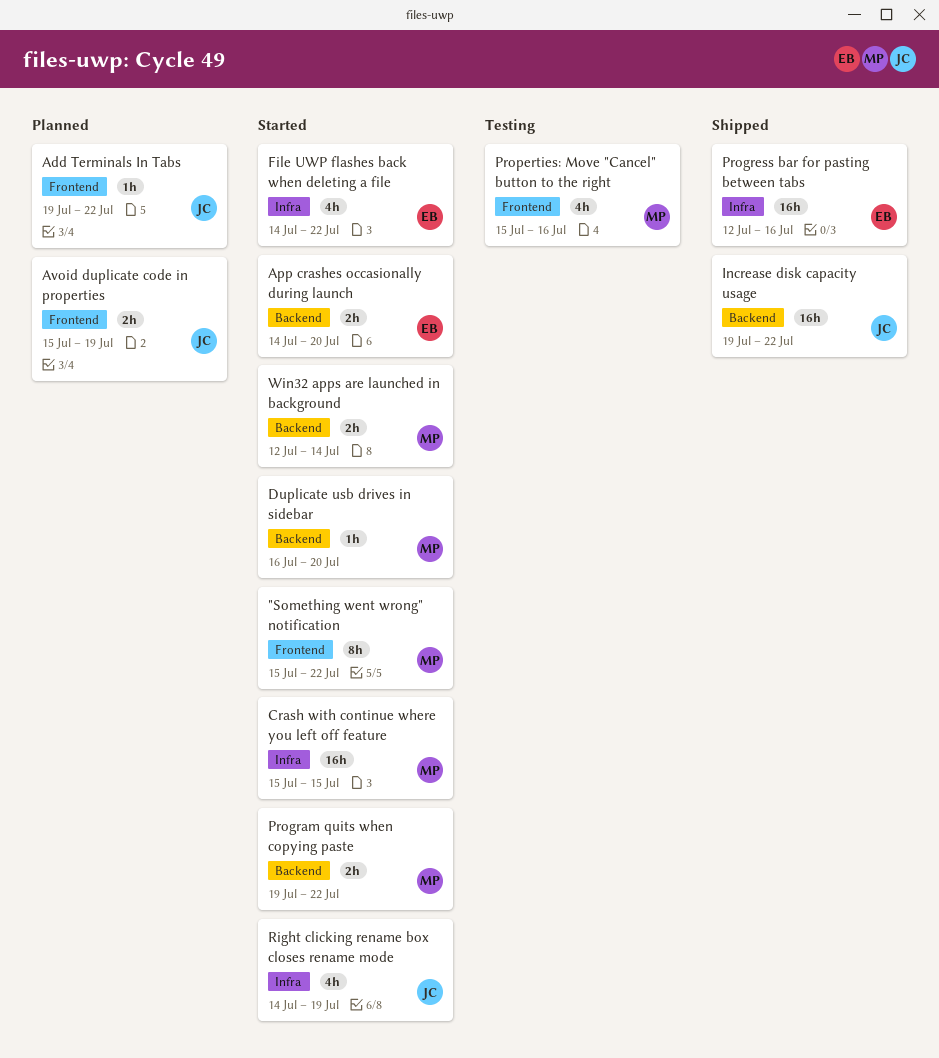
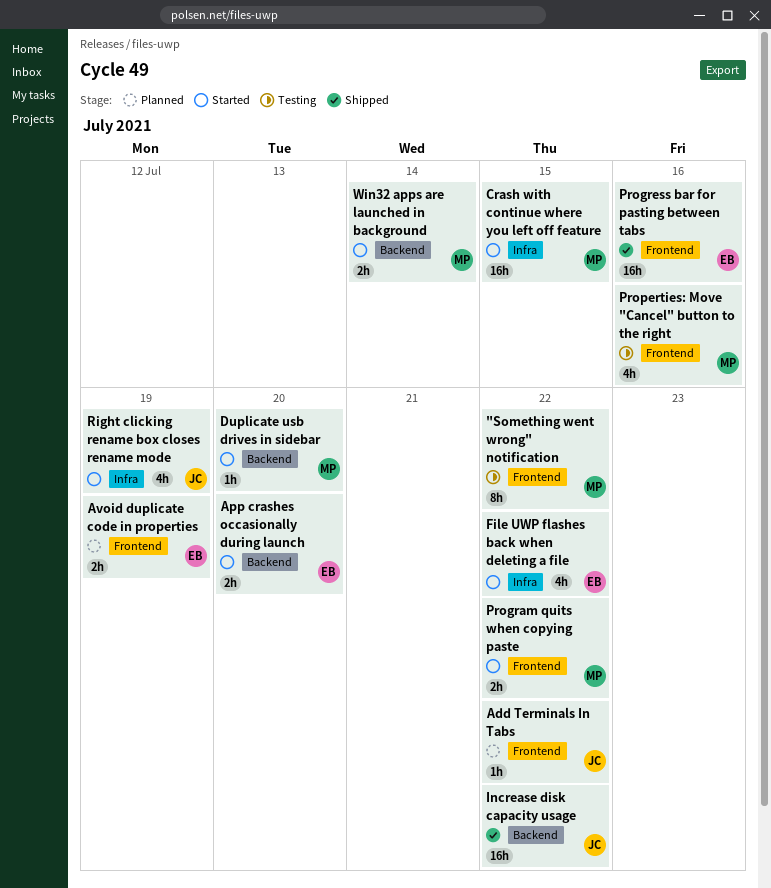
"Something went wrong" notification, status: Started -> Testing
Avoid duplicate code in properties, owner: JC -> EB
Program quits when copying paste, label: Backend -> Frontend
Progress bar for pasting between tabs, label: Infra -> Frontend

